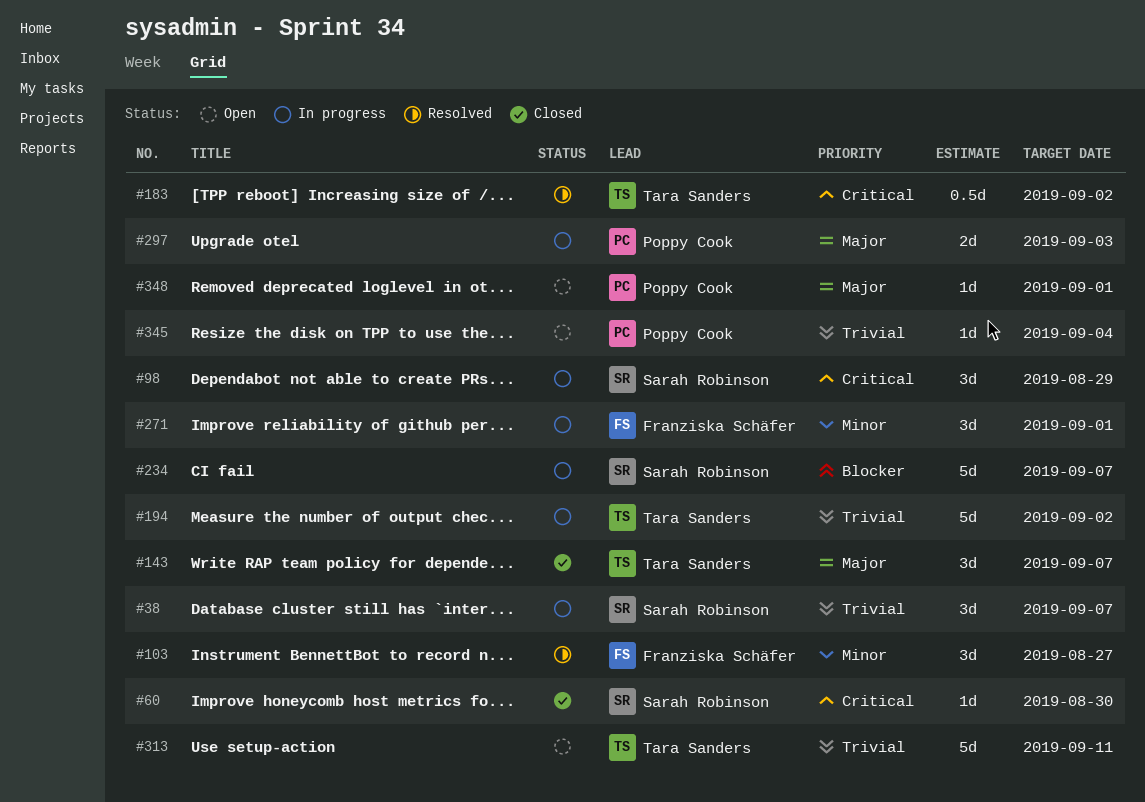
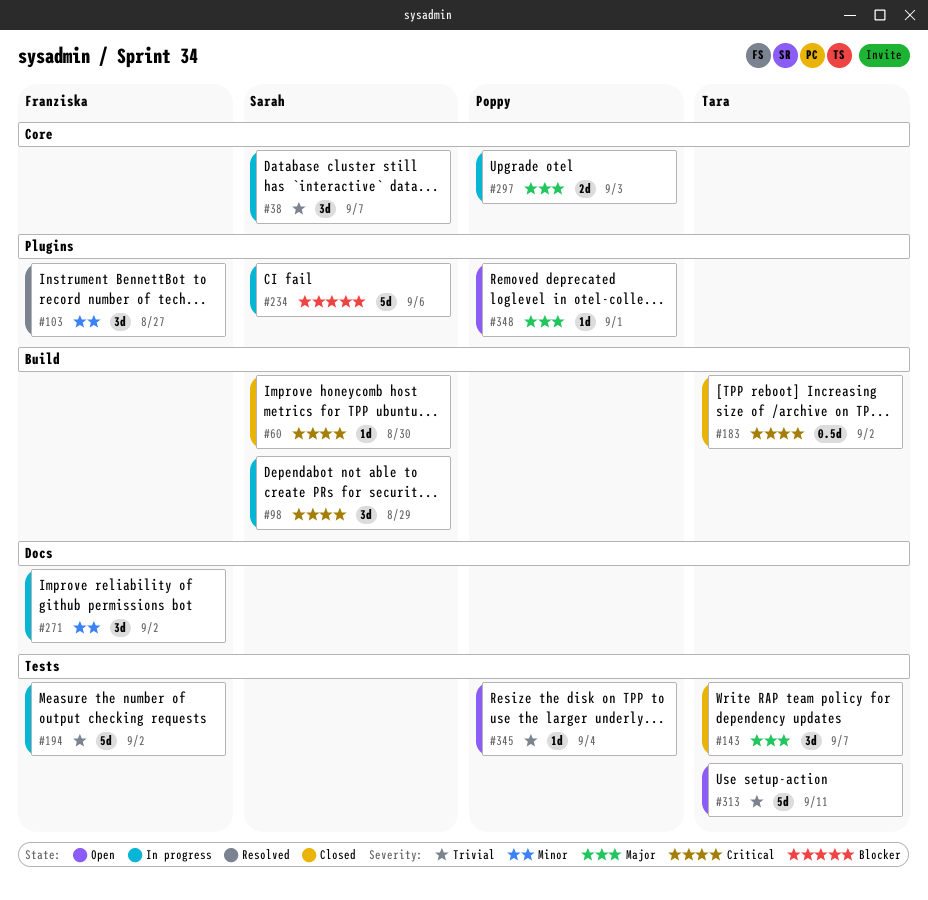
#183, status: Resolved -> Closed
#194, owner: Tara Sanders -> Franziska Schäfer
#234, due: Sep 7 -> Sep 6
#271, due: Sep 1 -> Sep 2

